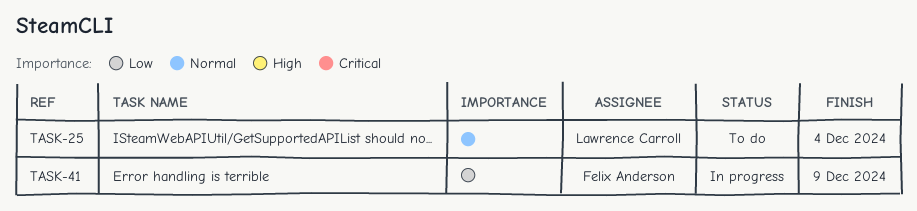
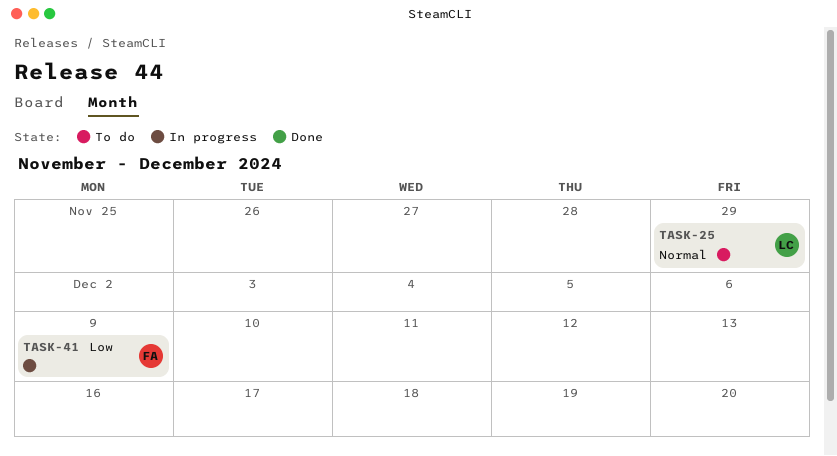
TASK-25, due: Dec 4 -> Nov 29

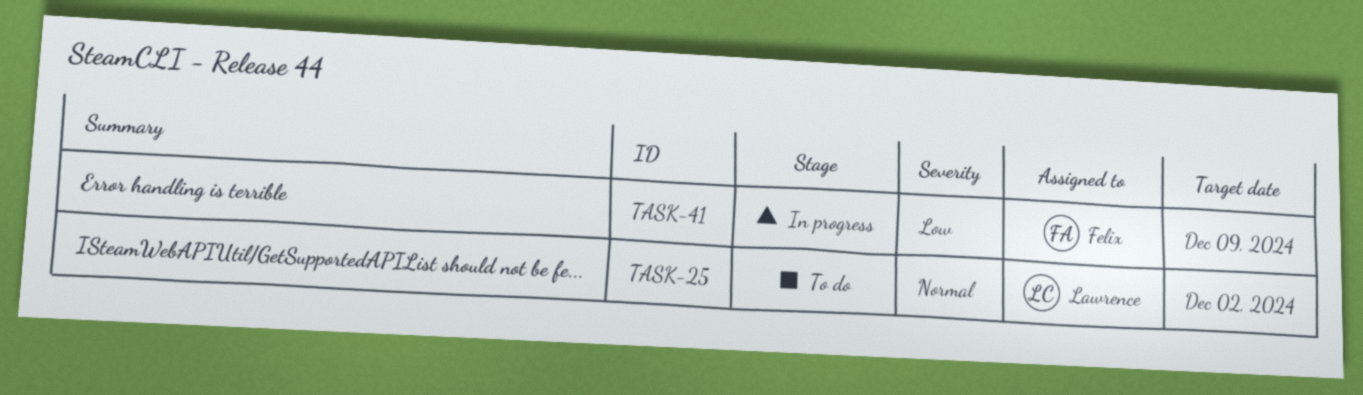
TASK-25, due: Nov 29 -> Dec 2

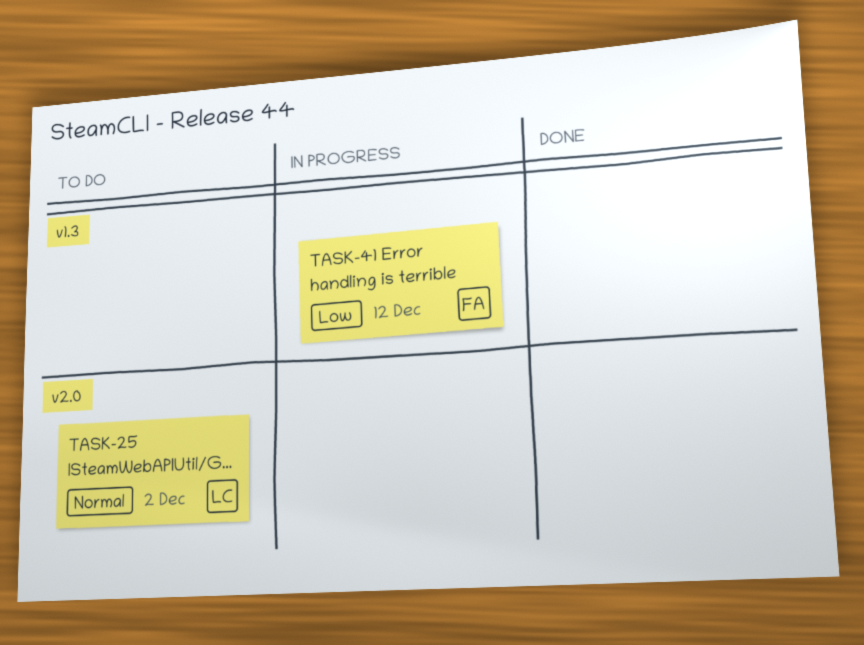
TASK-41, due: Dec 9 -> Dec 12

